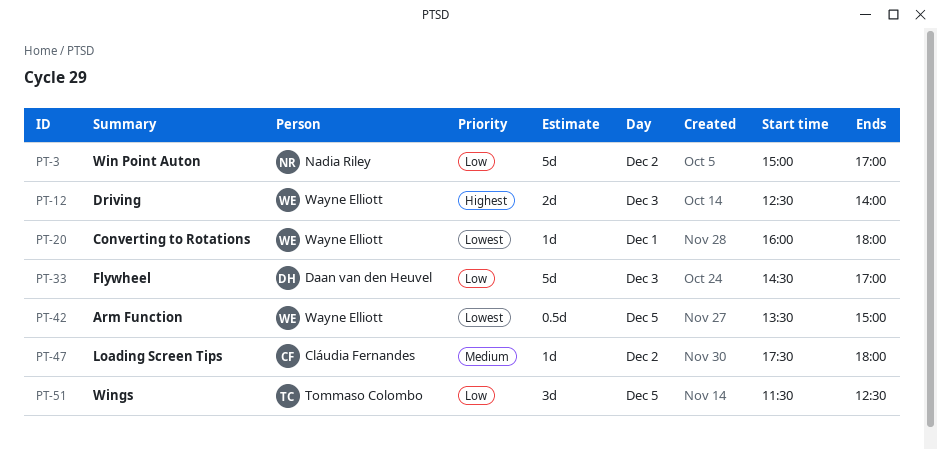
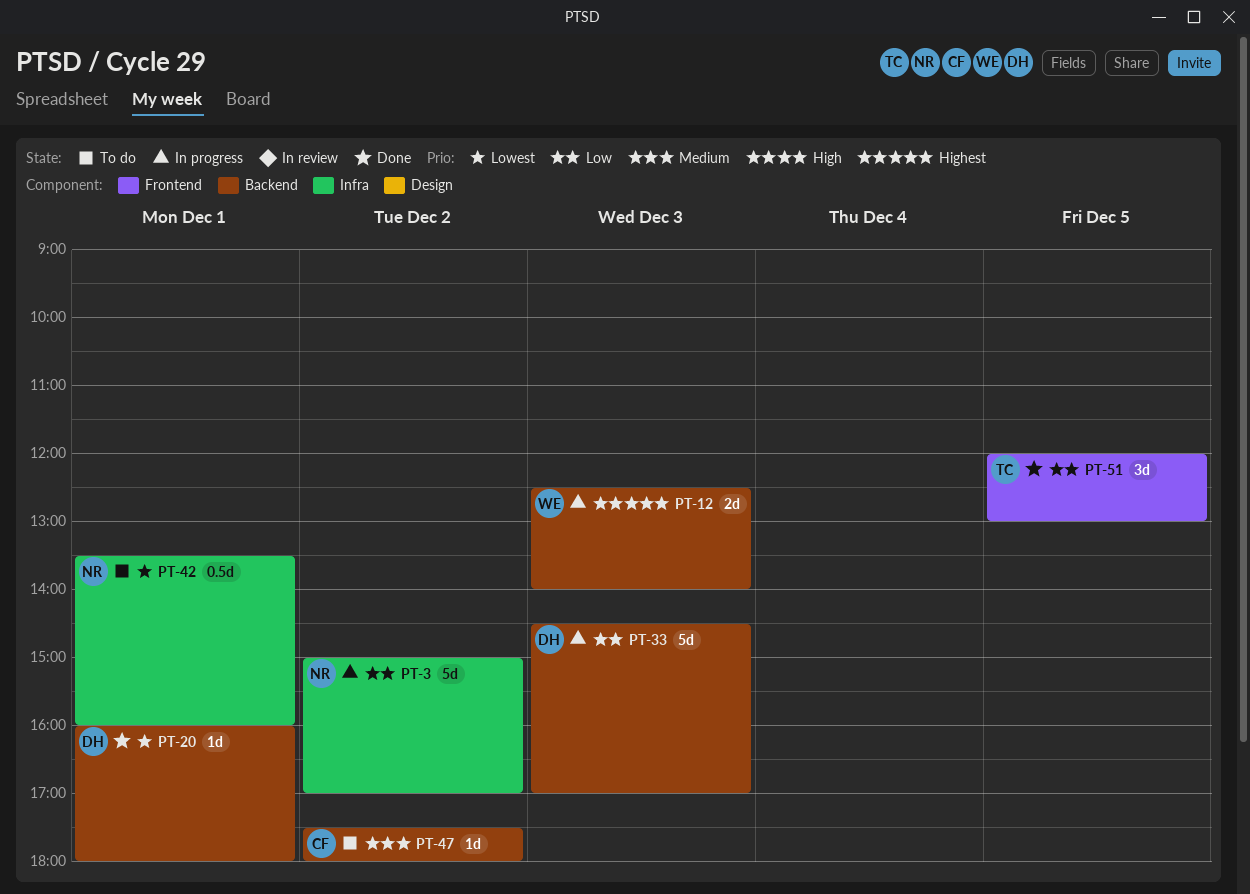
PT-20, owner: Wayne Elliott -> Daan van den Heuvel
PT-42, owner: Wayne Elliott -> Nadia Riley
PT-42, day: Dec 5 -> Dec 1
PT-42, ends: 15:00 -> 16:00
PT-51, begins: 11:30 -> 12:00
PT-51, ends: 12:30 -> 13:00

